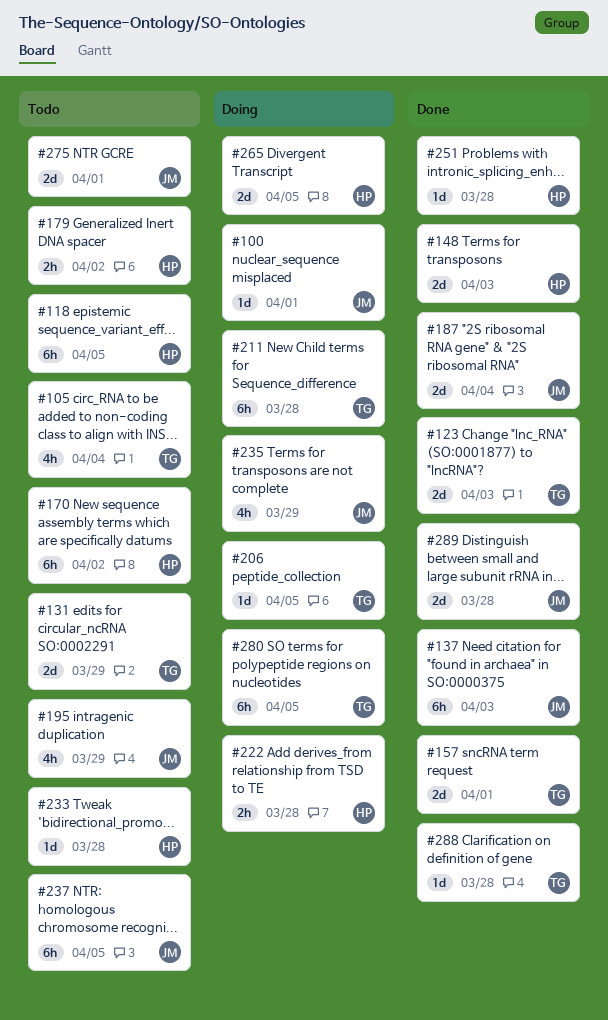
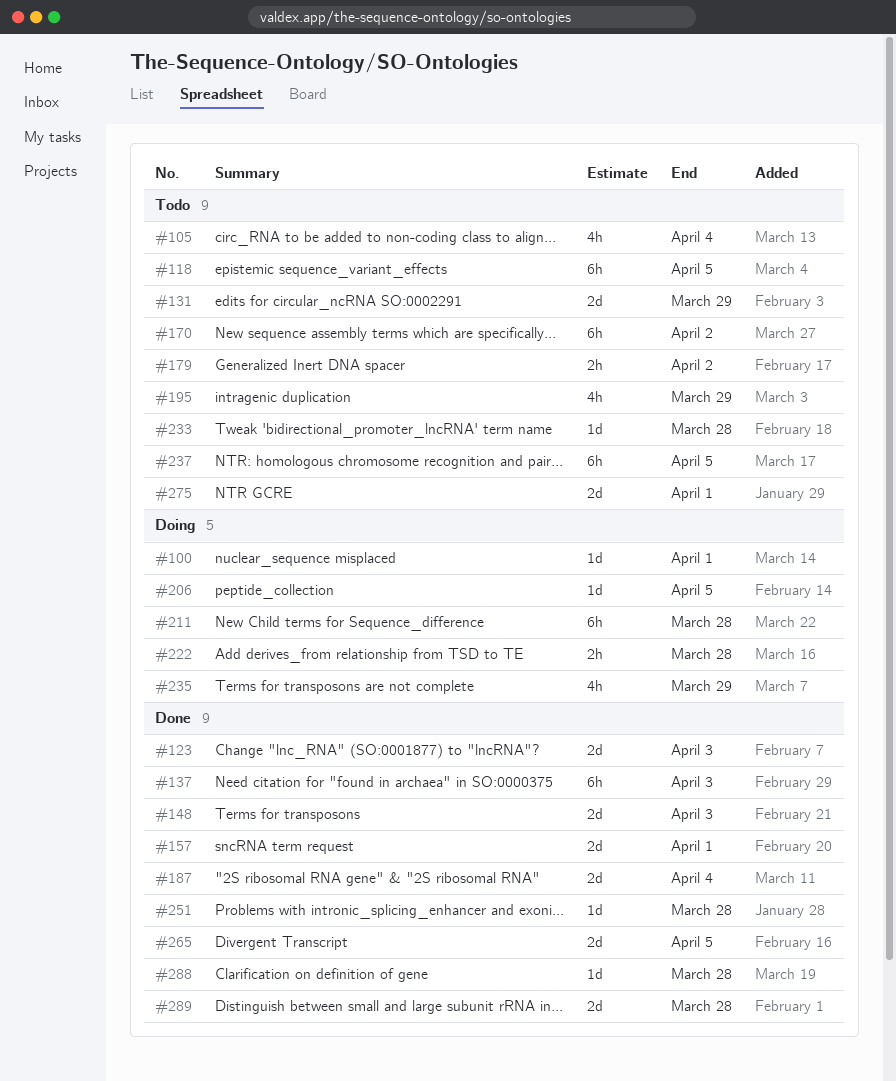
#265, status: Doing -> Done
#280: present -> none

